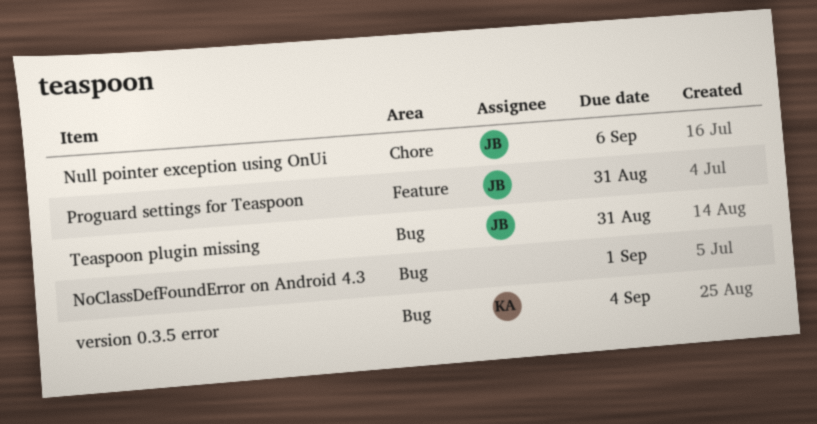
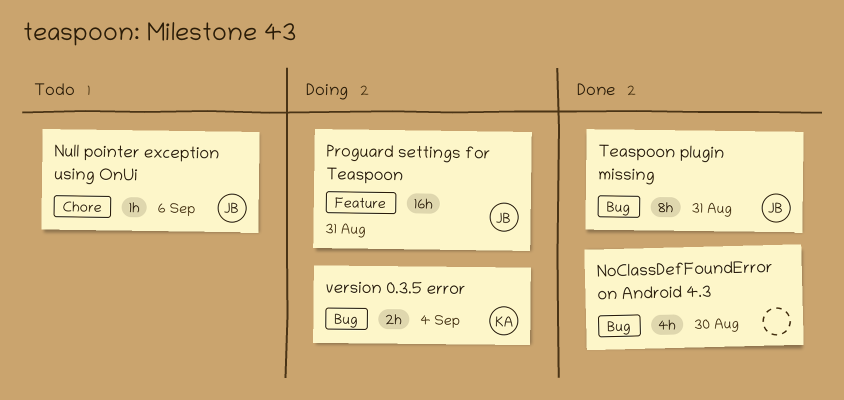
NoClassDefFoundError on Android 4.3, due: Sep 1 -> Aug 30

